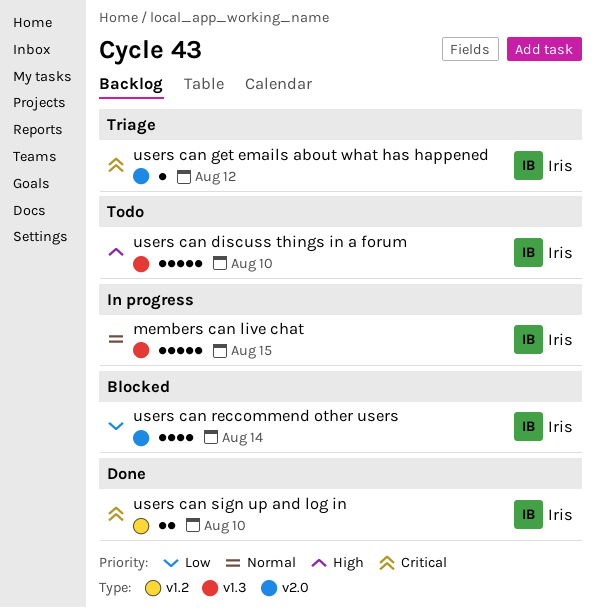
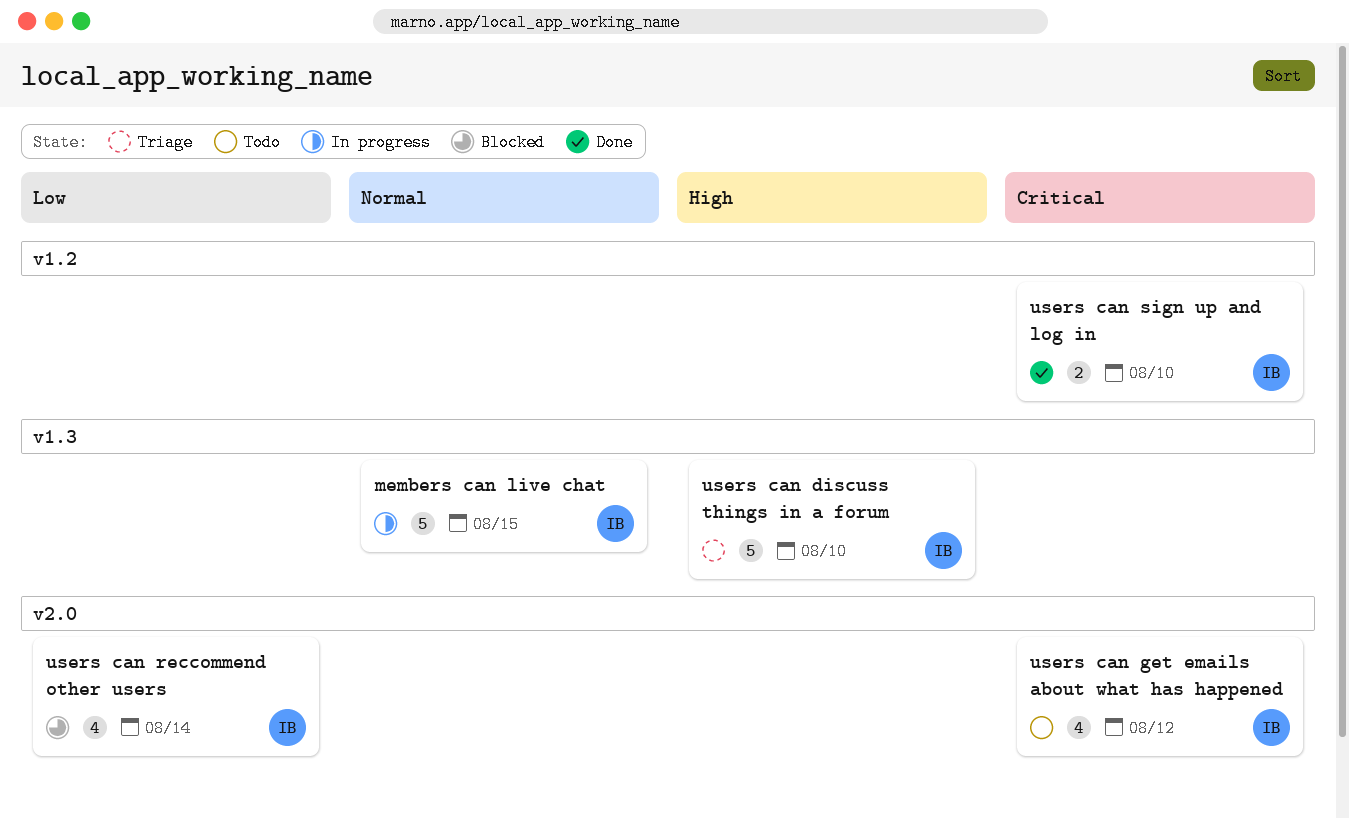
users can discuss things in a forum, status: Todo -> Triage
users can get emails about what has happened, status: Triage -> Todo
users can get emails about what has happened, estimate: 1 -> 4

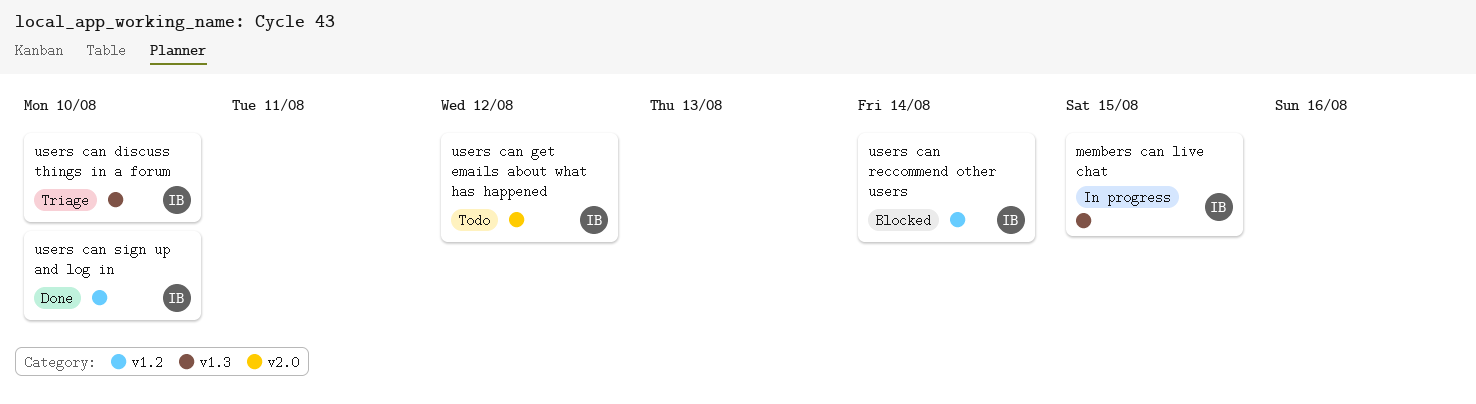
users can reccommend other users, label: v2.0 -> v1.2

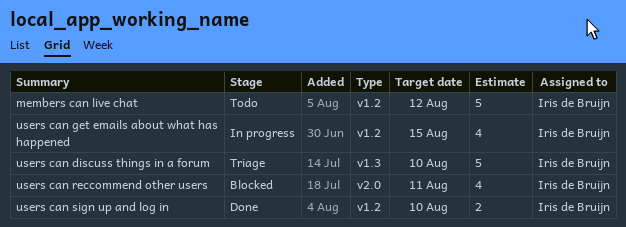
members can live chat, status: In progress -> Todo
members can live chat, label: v1.3 -> v1.2
members can live chat, due: Aug 15 -> Aug 12
users can get emails about what has happened, status: Todo -> In progress
users can get emails about what has happened, label: v2.0 -> v1.2
users can get emails about what has happened, due: Aug 12 -> Aug 15
users can reccommend other users, label: v1.2 -> v2.0
users can reccommend other users, due: Aug 14 -> Aug 11

